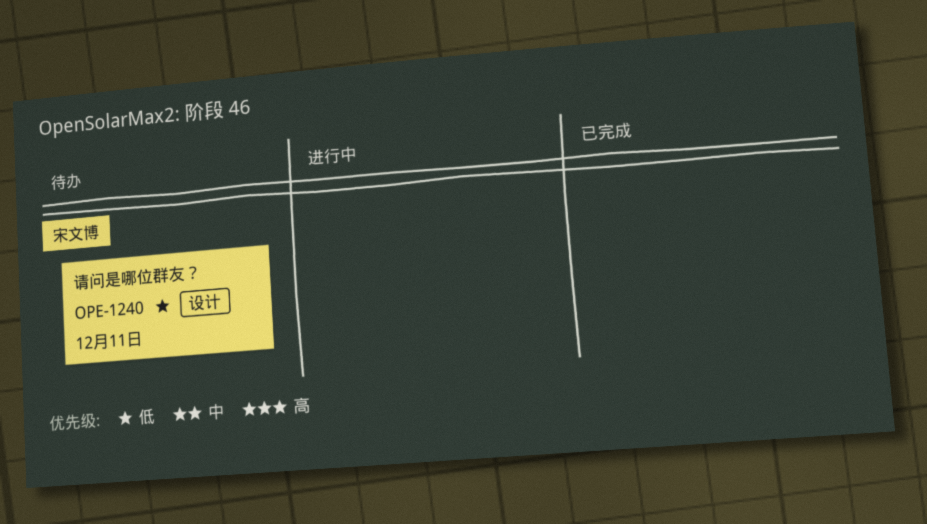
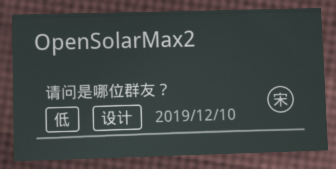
请问是哪位群友？, due: Dec 11 -> Dec 10

